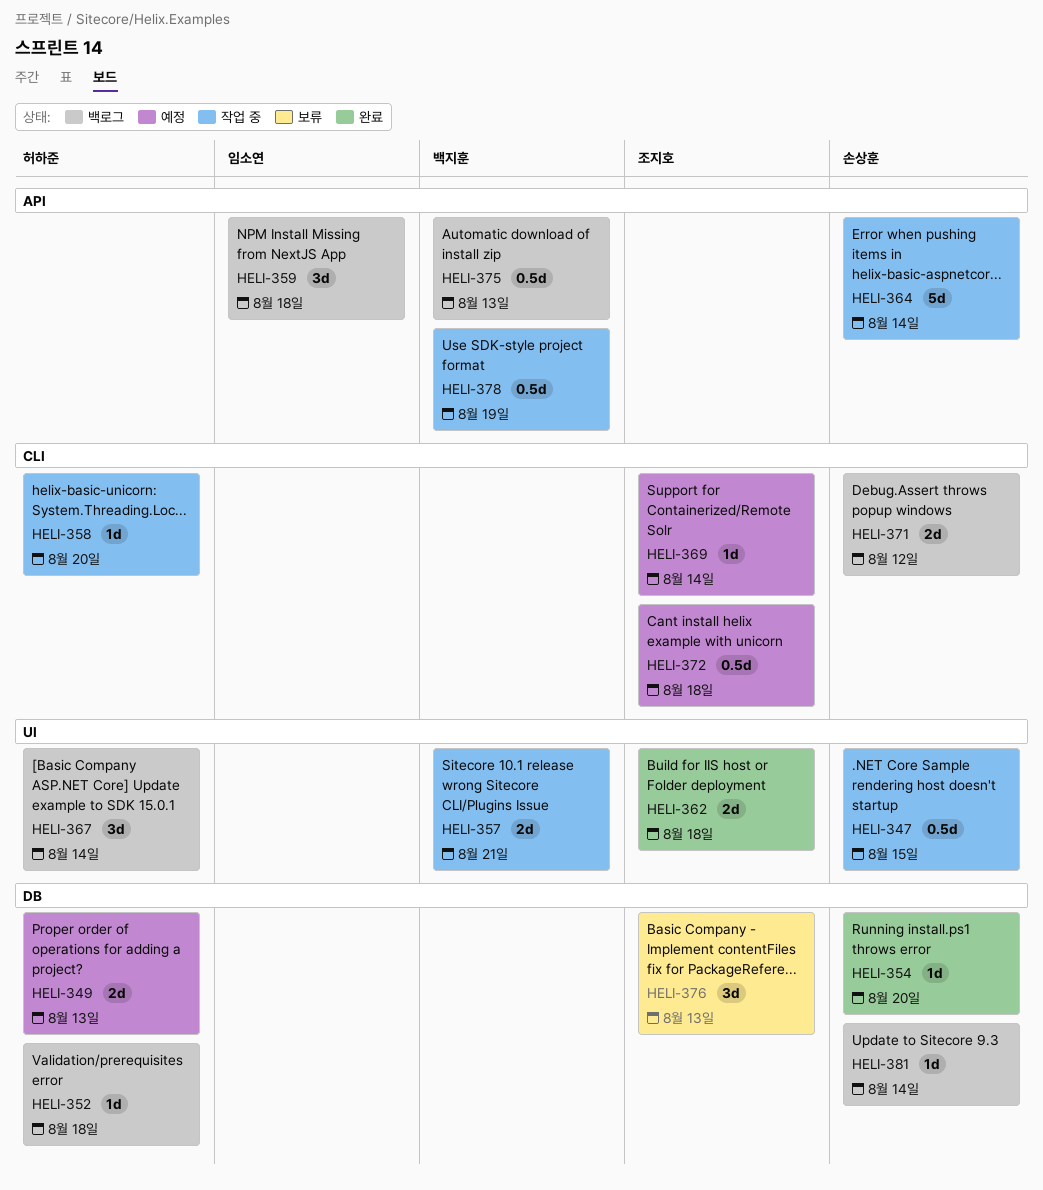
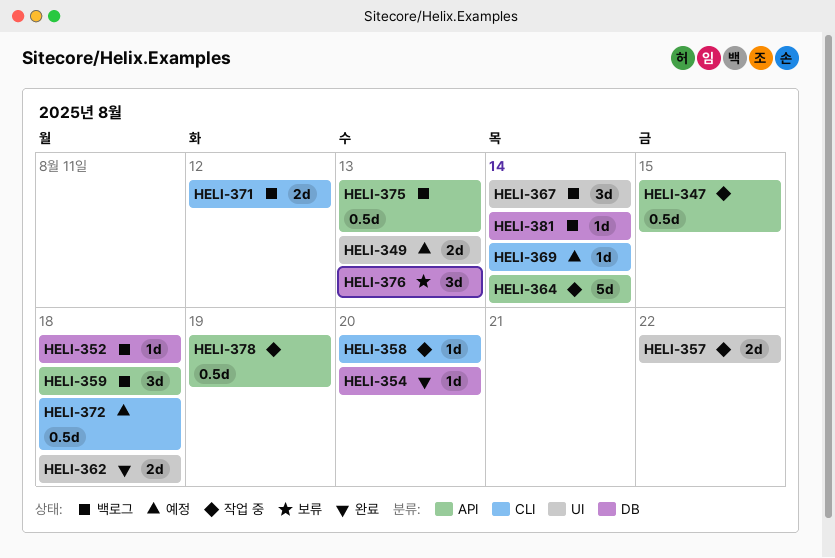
HELI-347, label: UI -> API
HELI-349, label: DB -> UI
HELI-357, due: Aug 21 -> Aug 22

